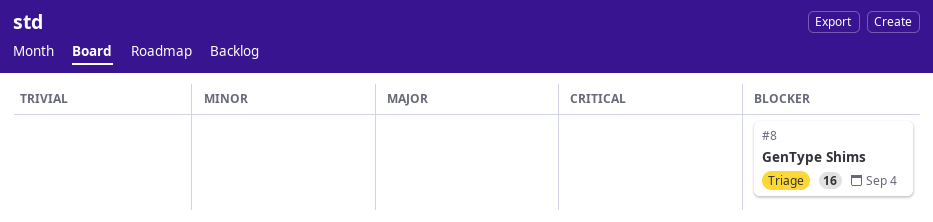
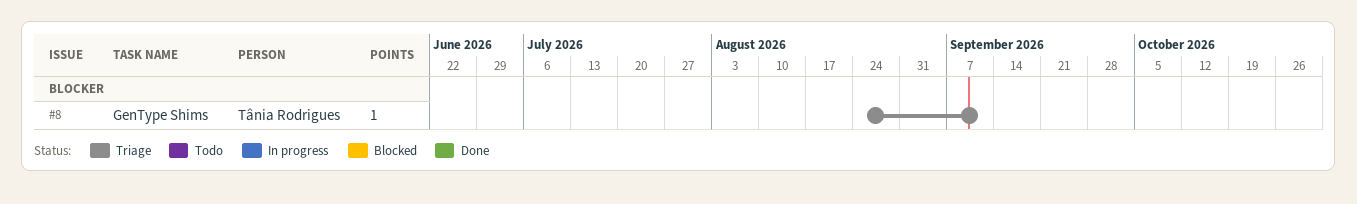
#8, estimate: 16 -> 1
#8, due: Sep 4 -> Sep 11

